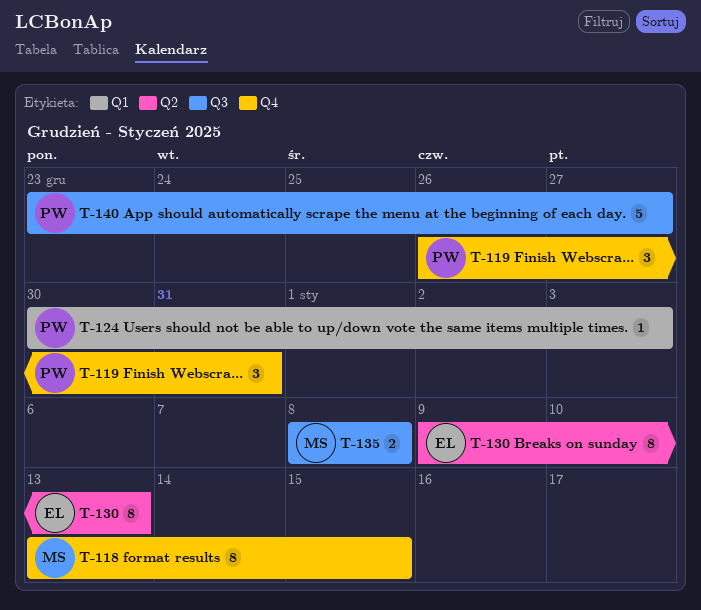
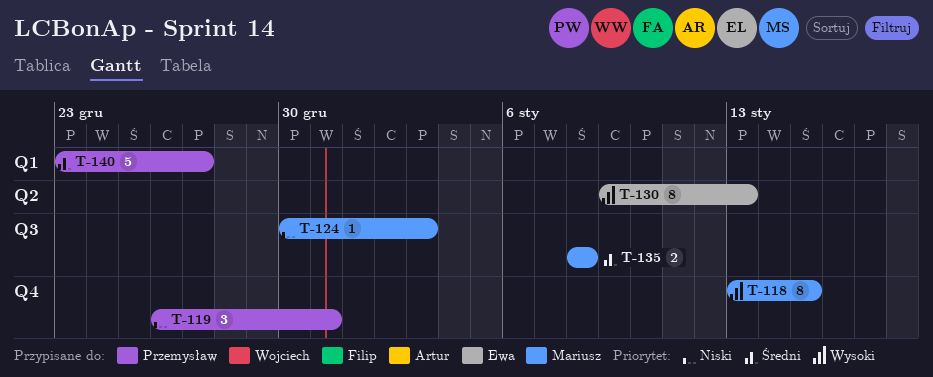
T-124, owner: Przemysław -> Mariusz
T-124, label: Q1 -> Q3
T-140, label: Q3 -> Q1

